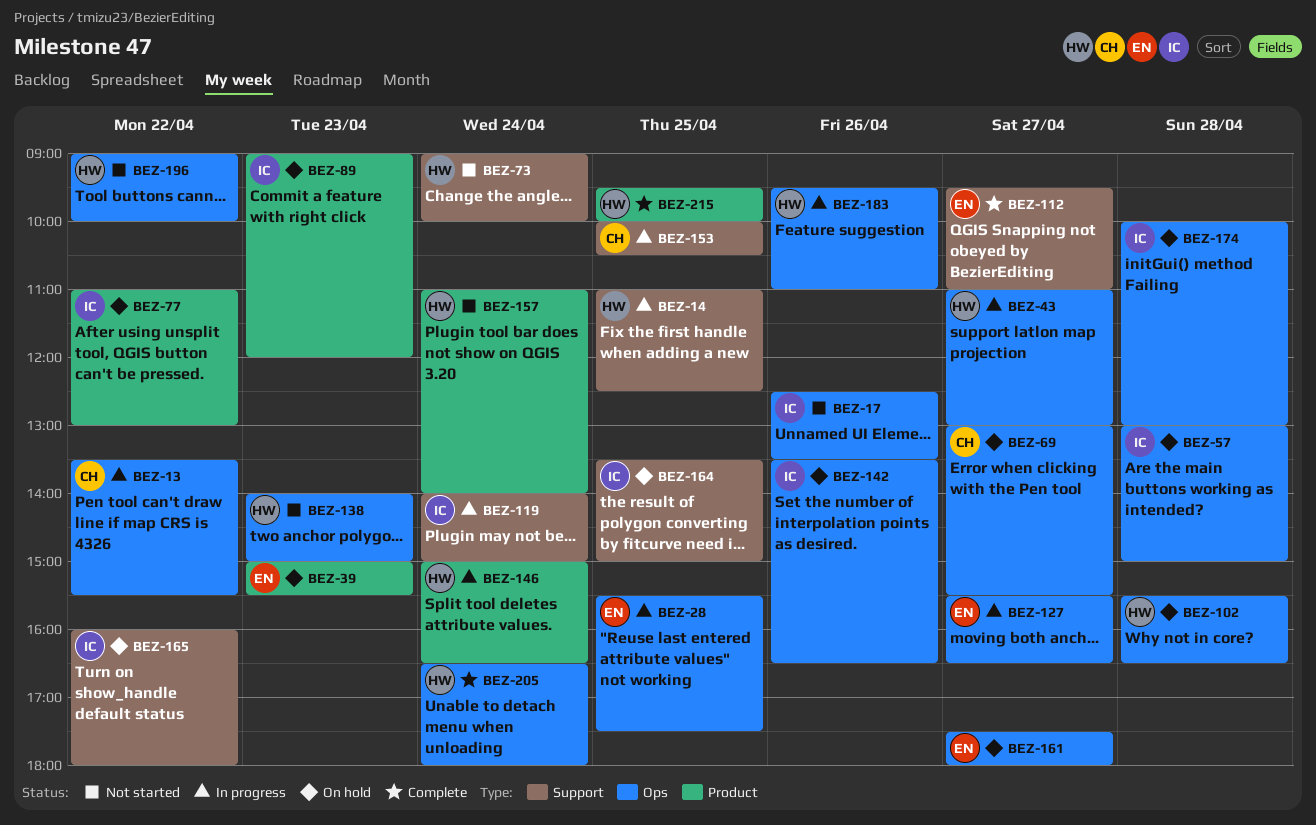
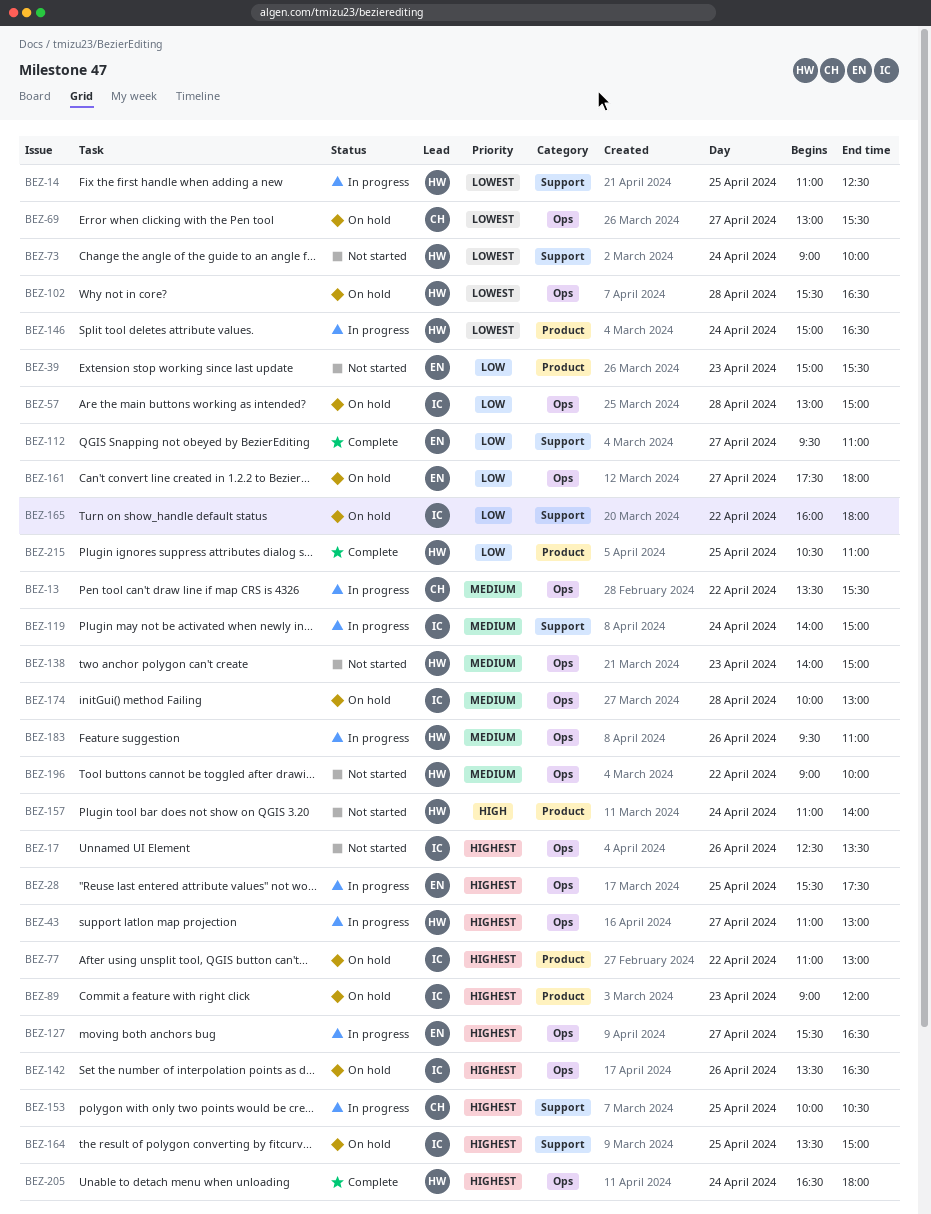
BEZ-39, status: On hold -> Not started
BEZ-215, begins: 09:30 -> 10:30
BEZ-215, ends: 10:00 -> 11:00

